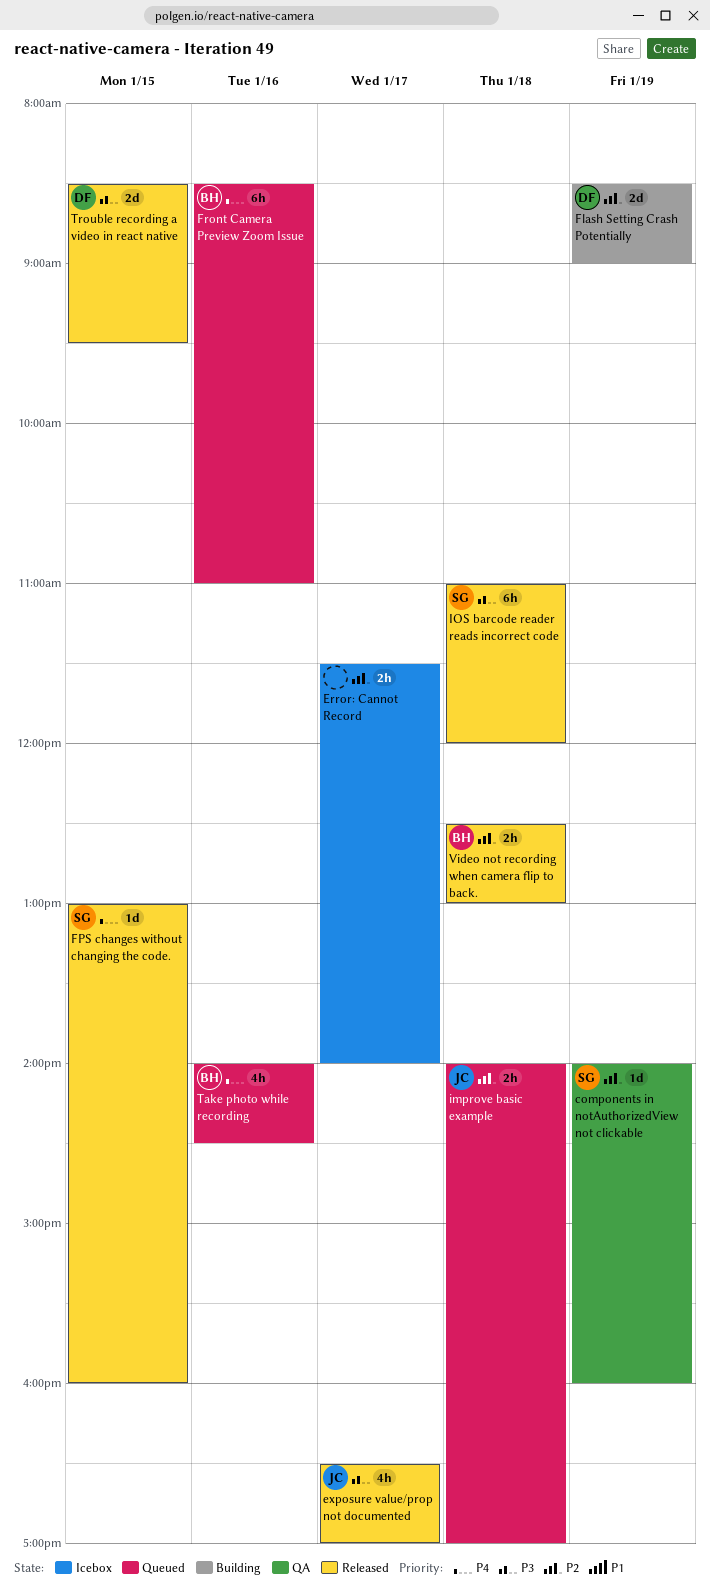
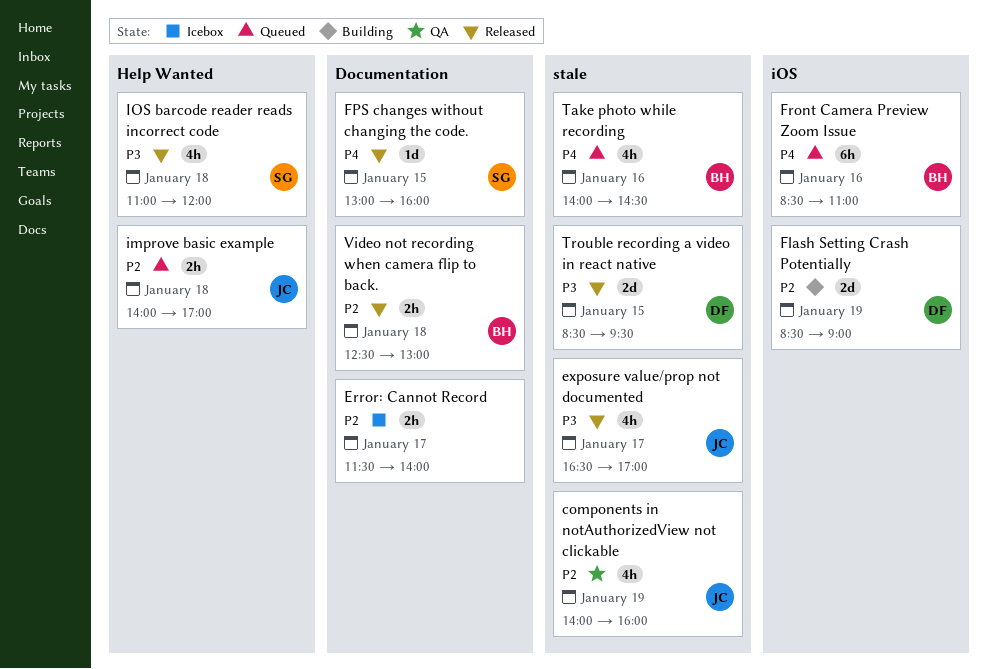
components in notAuthorizedView not clickable, owner: SG -> JC
components in notAuthorizedView not clickable, estimate: 1d -> 4h
IOS barcode reader reads incorrect code, estimate: 6h -> 4h

